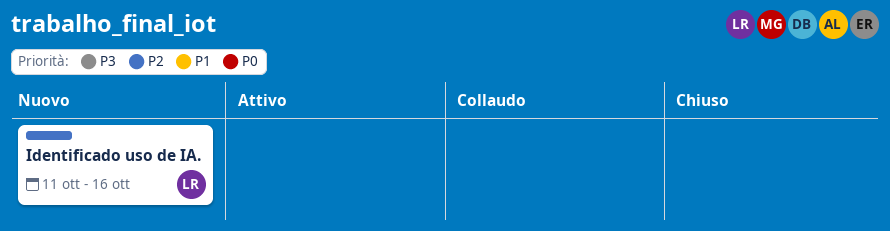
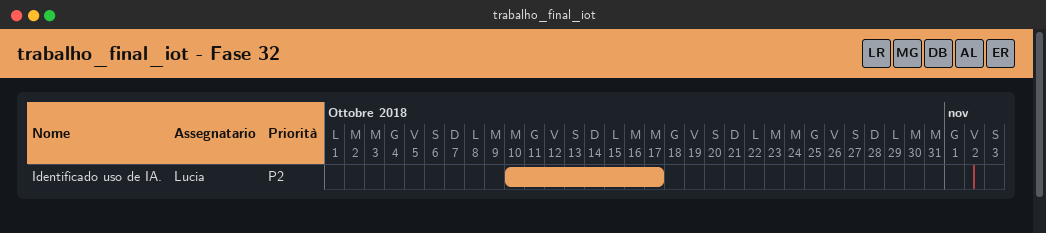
Identificado uso de IA., start: Oct 11 -> Oct 10
Identificado uso de IA., due: Oct 16 -> Oct 17

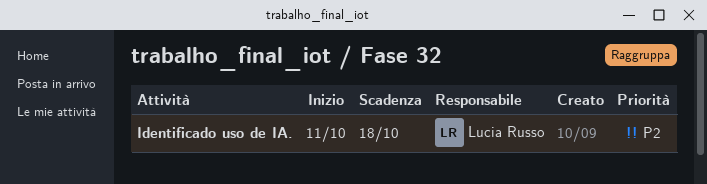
Identificado uso de IA., start: Oct 10 -> Oct 11
Identificado uso de IA., due: Oct 17 -> Oct 18

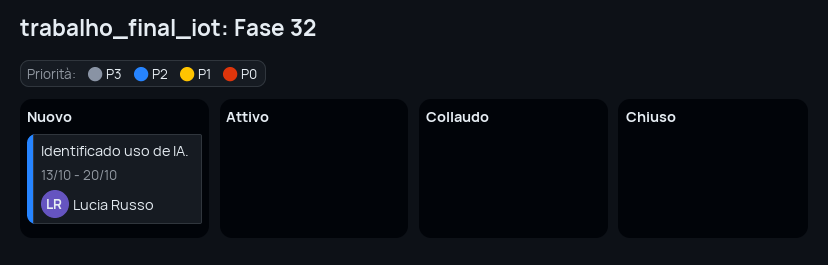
Identificado uso de IA., start: Oct 11 -> Oct 13
Identificado uso de IA., due: Oct 18 -> Oct 20

